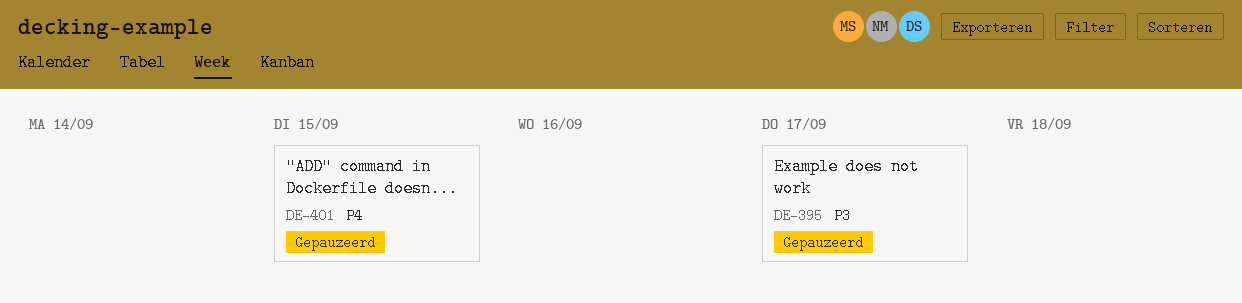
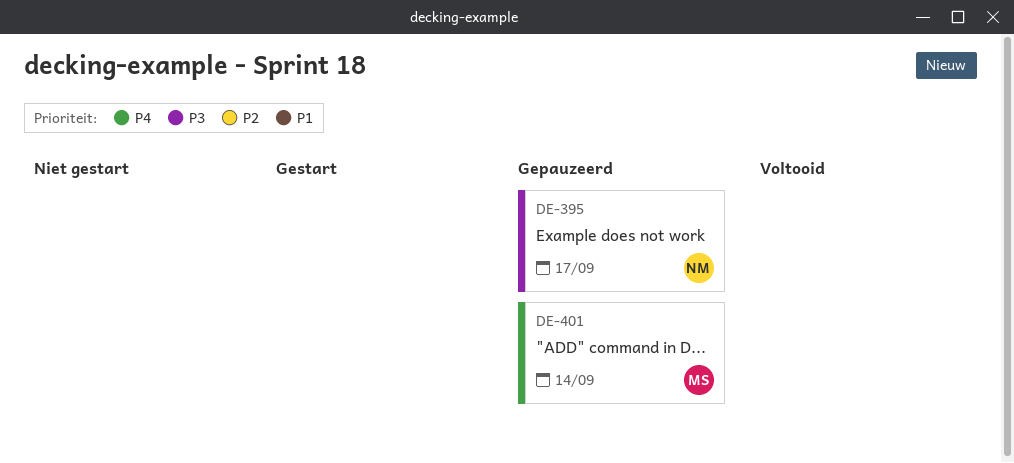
DE-401, due: Sep 15 -> Sep 14

